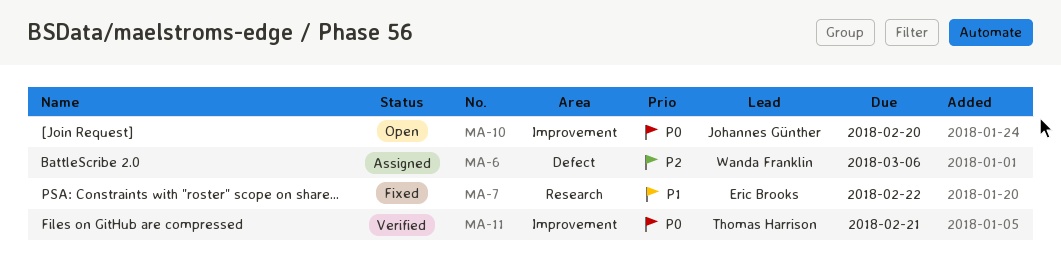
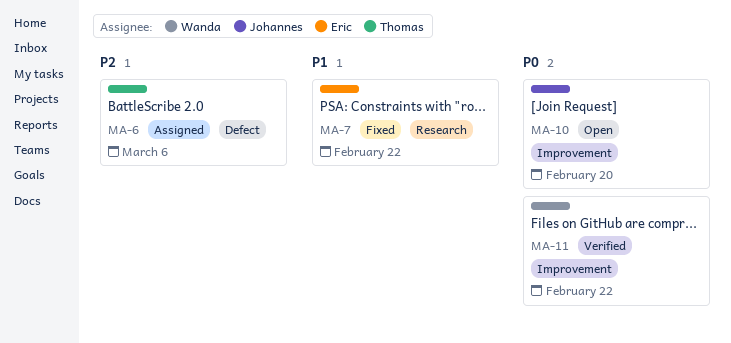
MA-6, owner: Wanda Franklin -> Thomas Harrison
MA-11, owner: Thomas Harrison -> Wanda Franklin
MA-11, due: Feb 21 -> Feb 22

